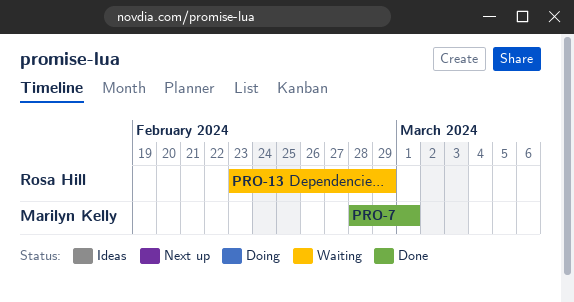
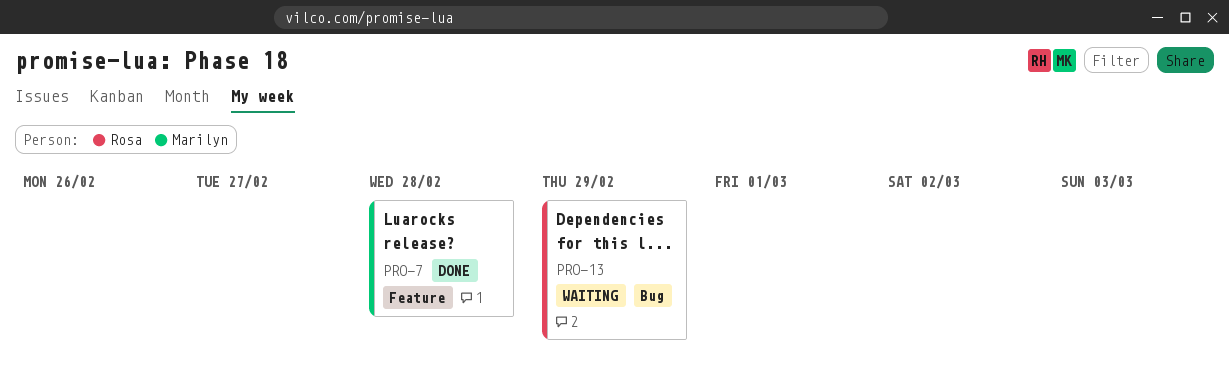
PRO-7, due: Mar 1 -> Feb 28

